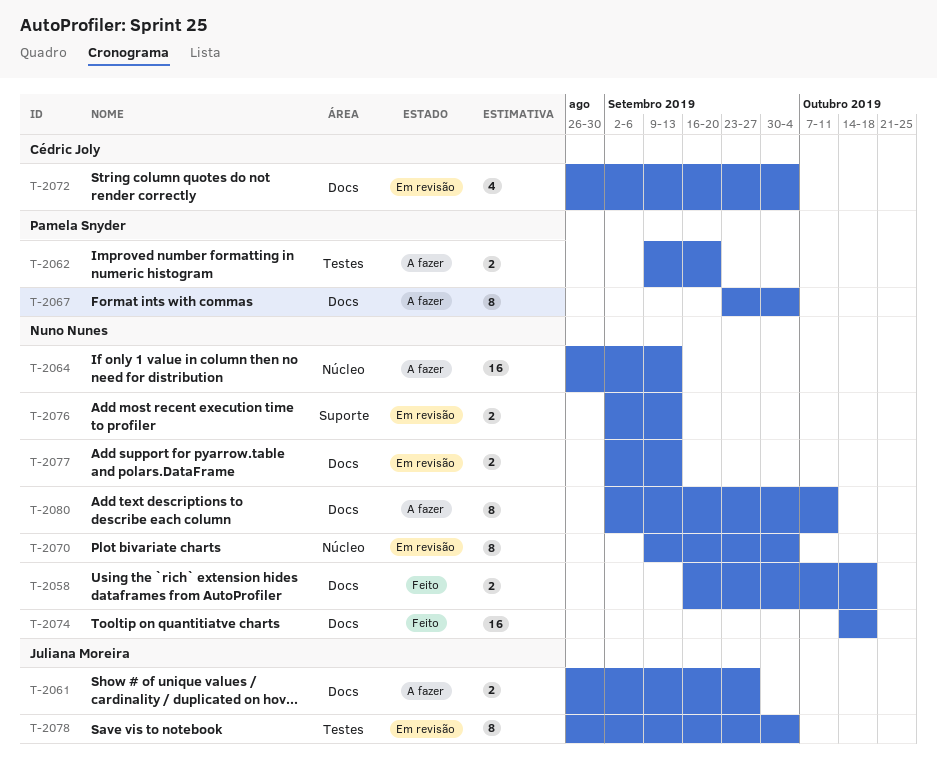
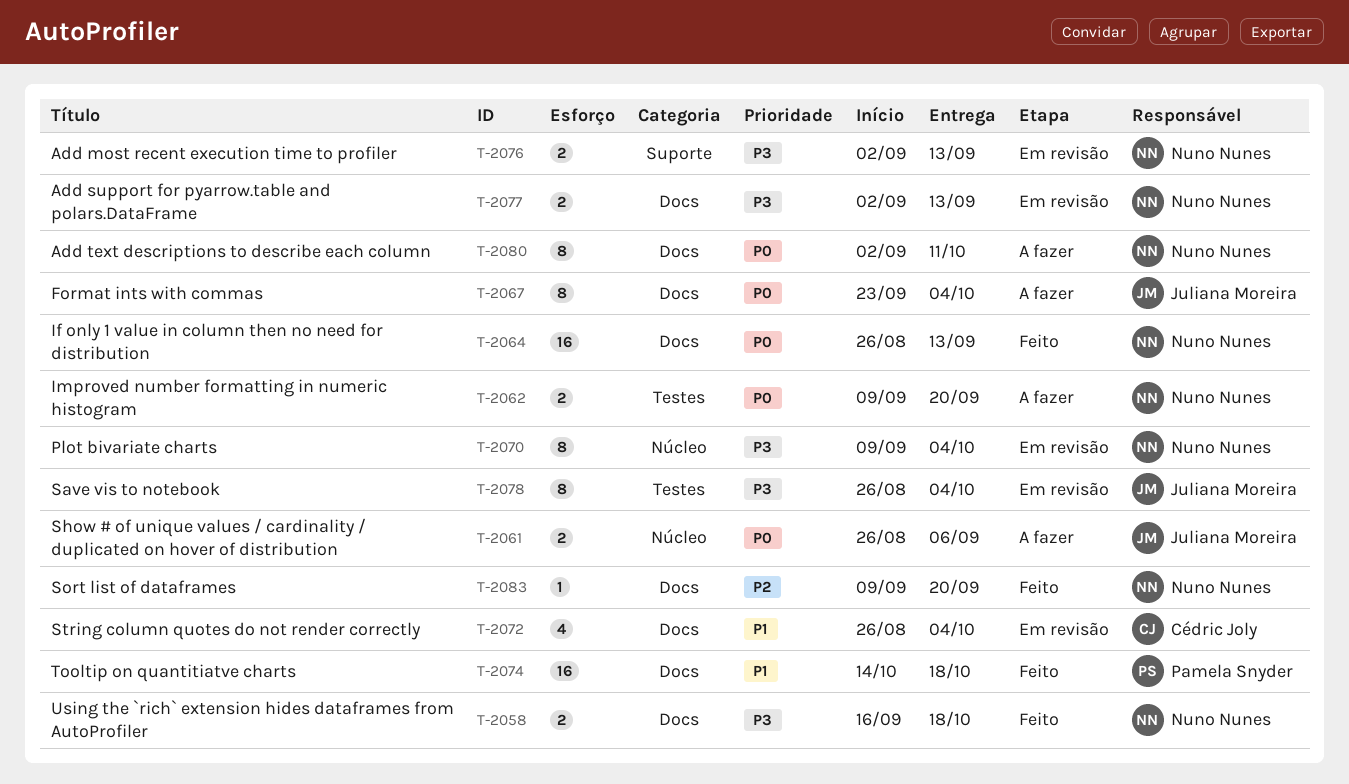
T-2061, label: Docs -> Núcleo
T-2061, due: Sep 27 -> Sep 6
T-2062, owner: Pamela Snyder -> Nuno Nunes
T-2064, status: A fazer -> Feito
T-2064, label: Núcleo -> Docs
T-2067, owner: Pamela Snyder -> Juliana Moreira
T-2074, owner: Nuno Nunes -> Pamela Snyder
T-2083: none -> present

